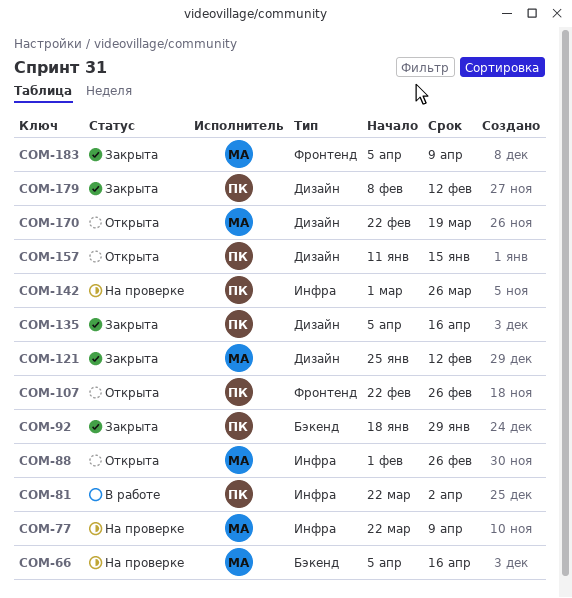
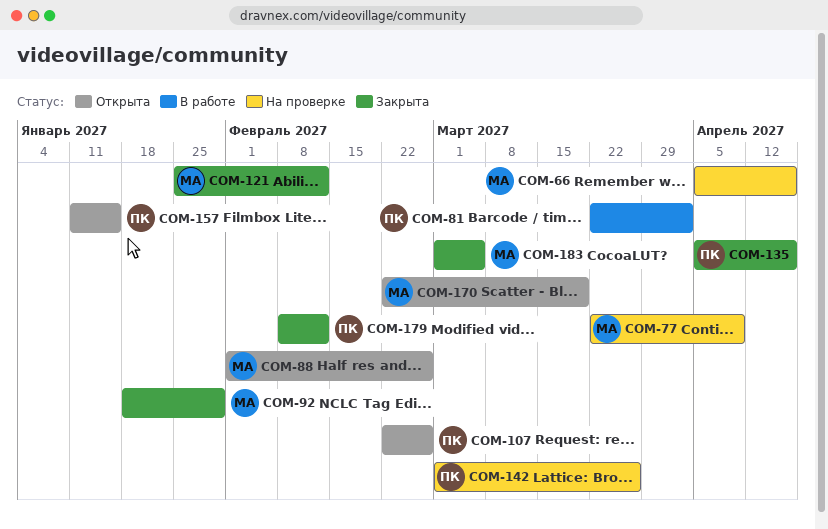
COM-92, owner: ПК -> МА
COM-183, start: Apr 5 -> Mar 1
COM-183, due: Apr 9 -> Mar 5

